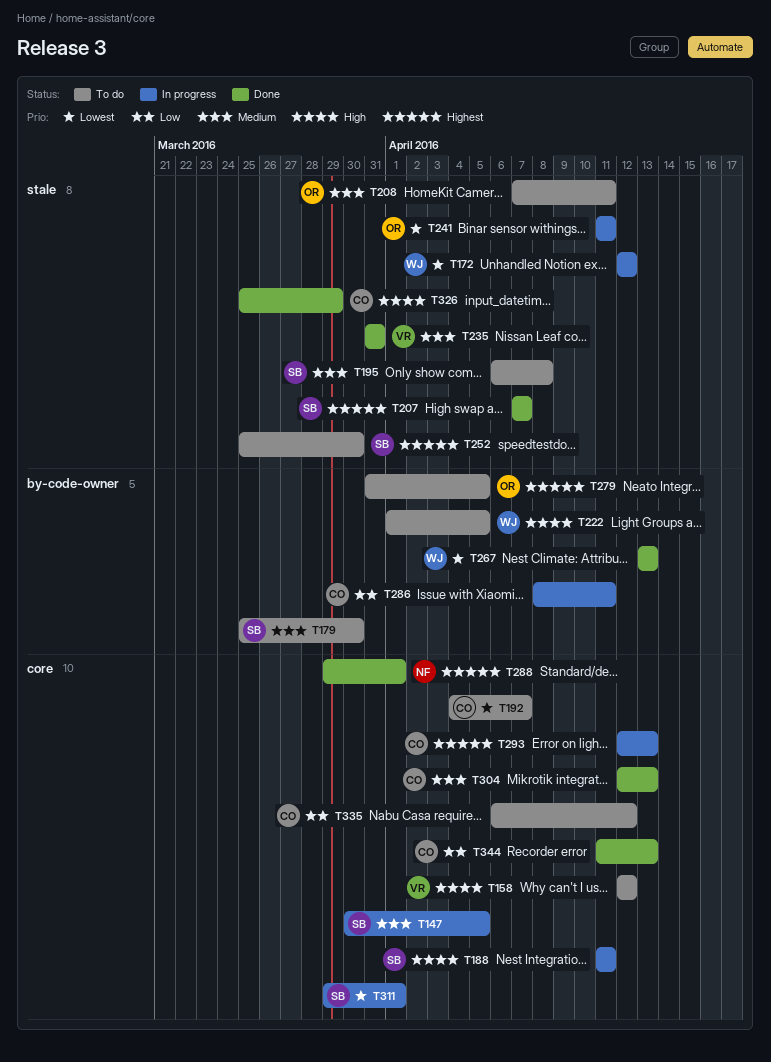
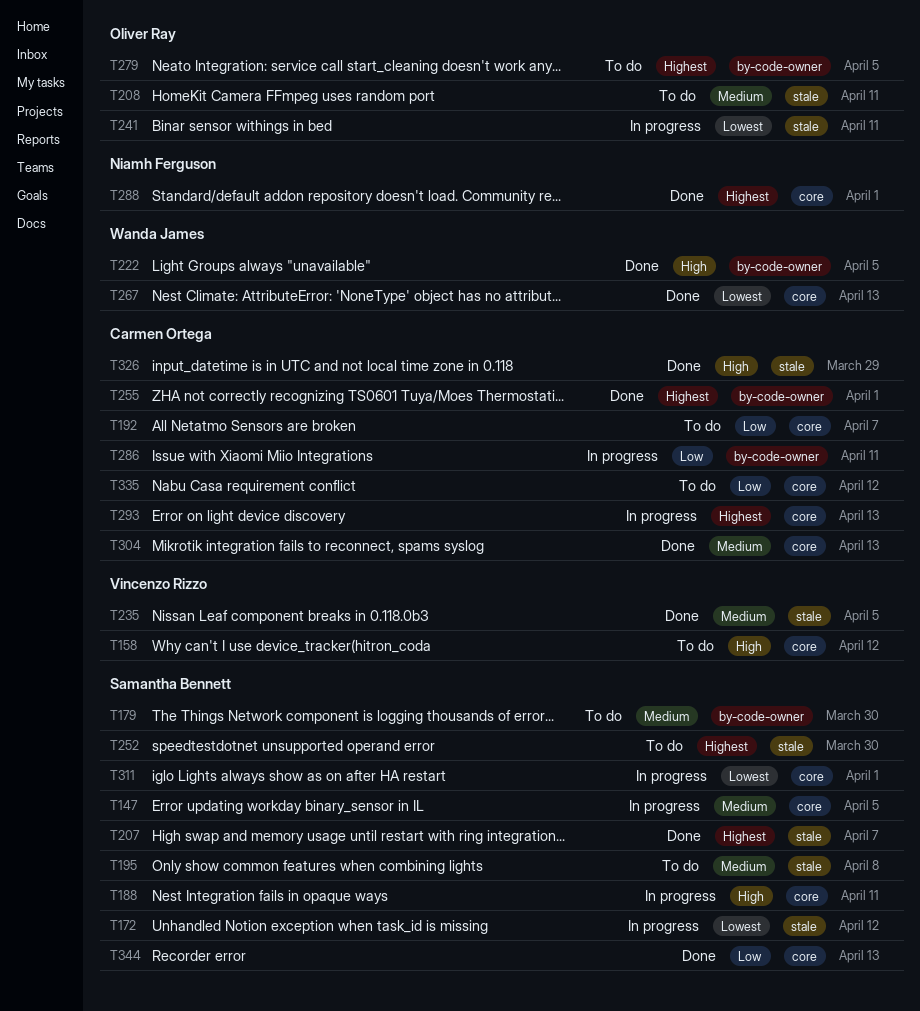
T172, owner: Wanda James -> Samantha Bennett
T192, priority: Lowest -> Low
T222, status: To do -> Done
T235, due: Mar 31 -> Apr 5
T255: none -> present
T267, label: by-code-owner -> core
T344, owner: Carmen Ortega -> Samantha Bennett

